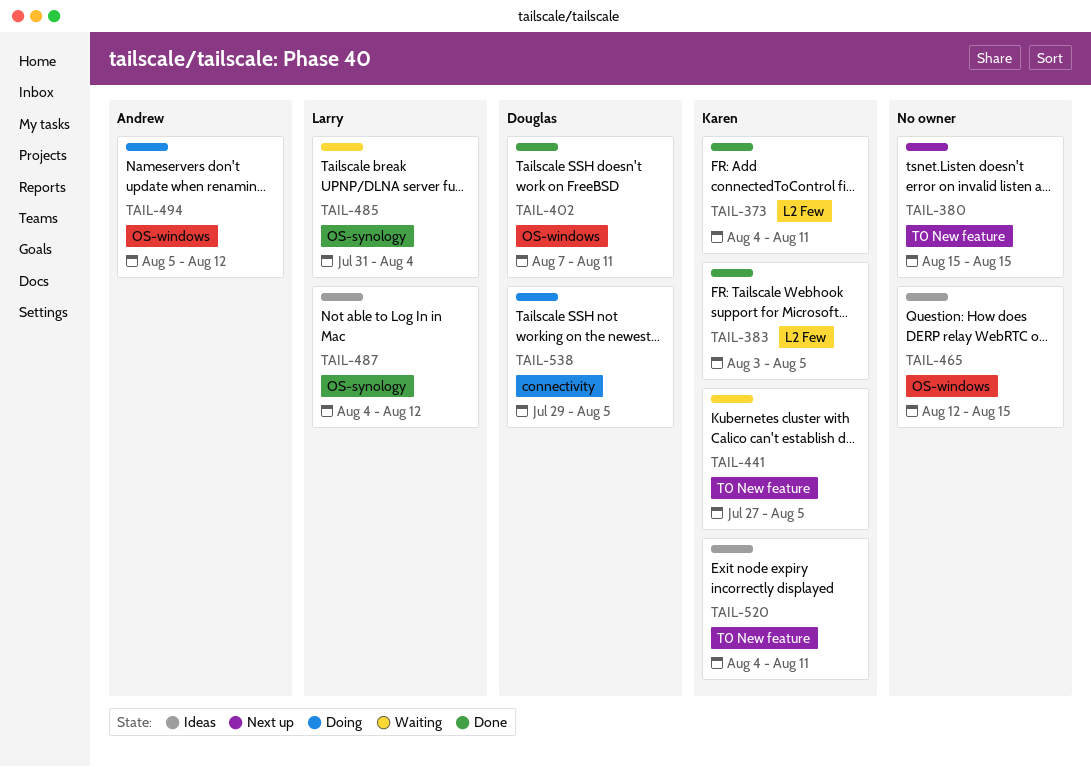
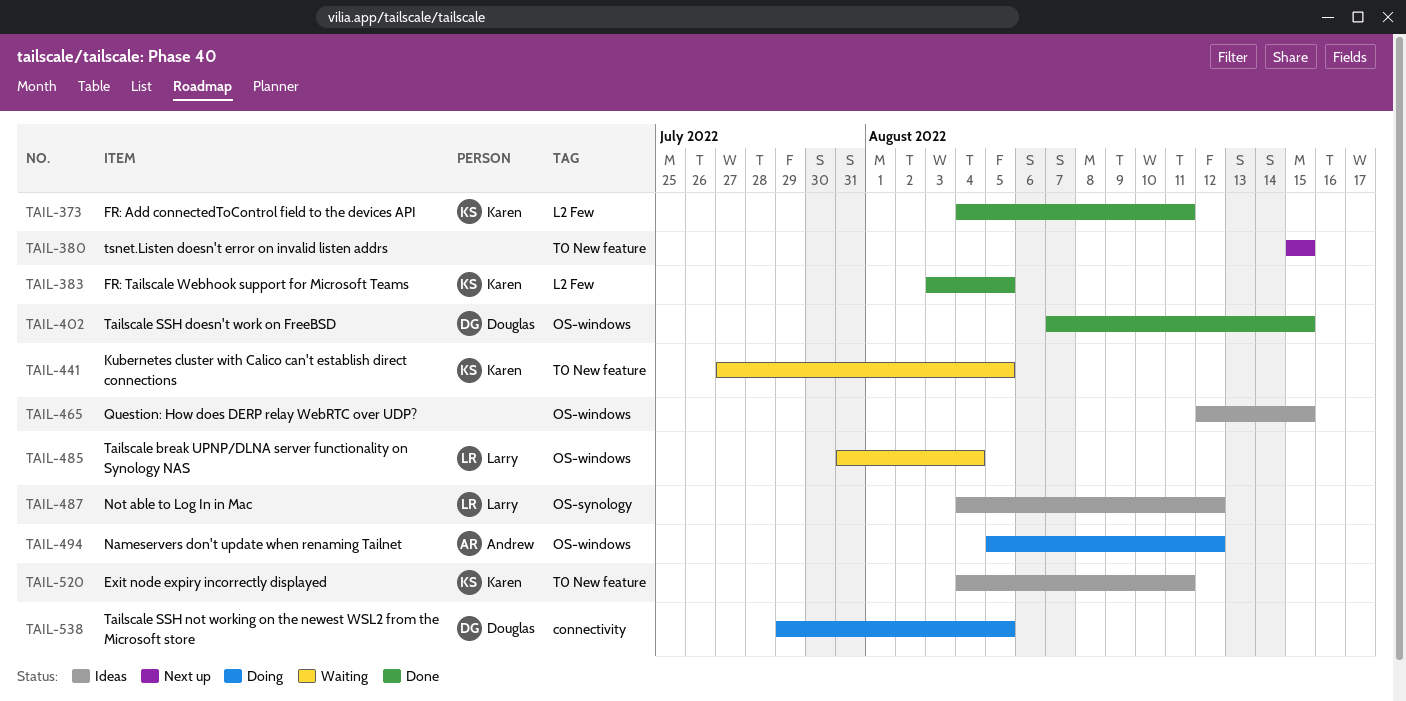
TAIL-402, due: Aug 11 -> Aug 15
TAIL-485, label: OS-synology -> OS-windows

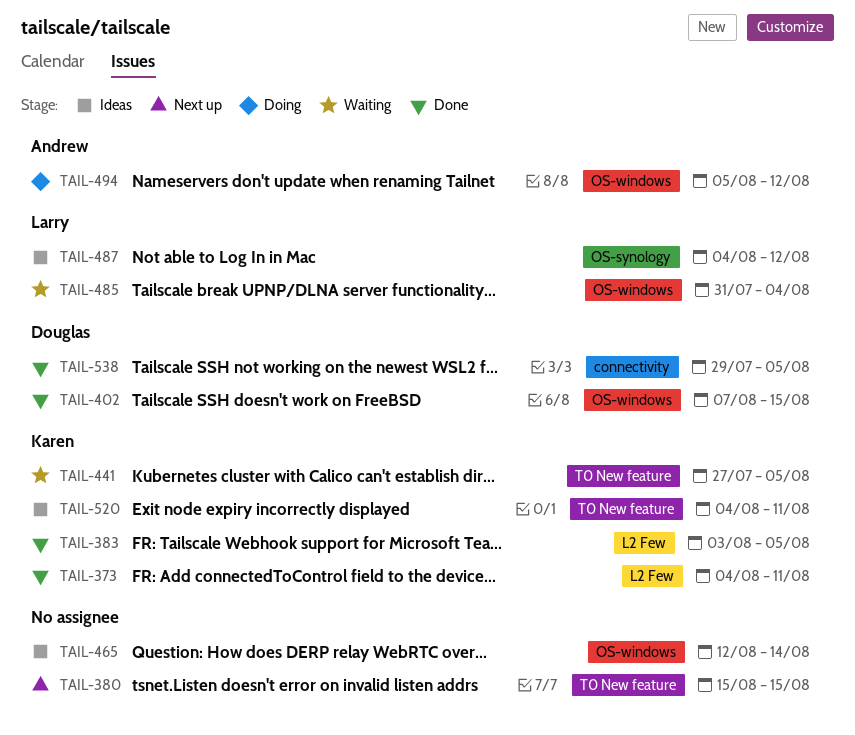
TAIL-465, due: Aug 15 -> Aug 14
TAIL-538, status: Doing -> Done

